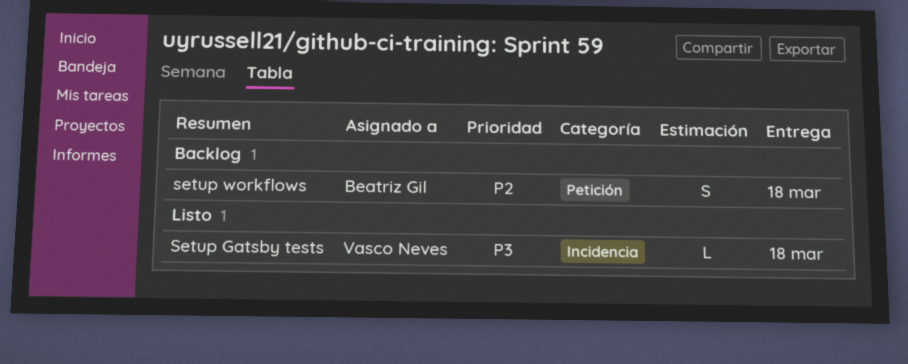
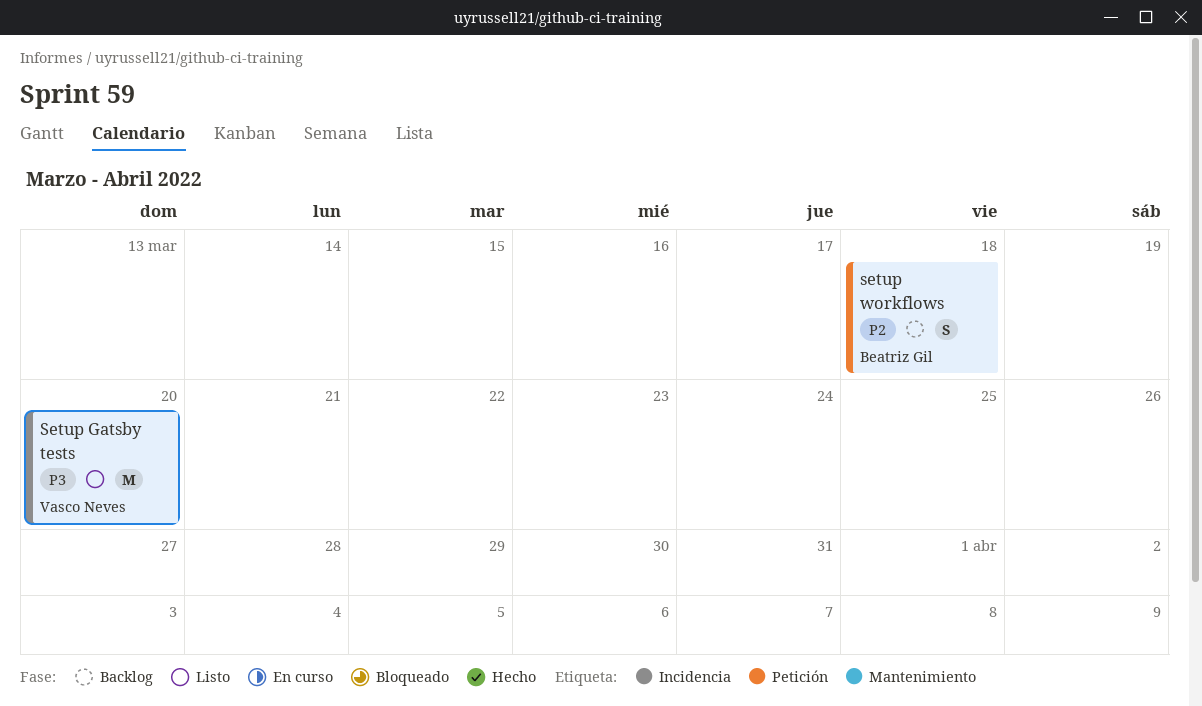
Setup Gatsby tests, estimate: L -> M
Setup Gatsby tests, due: Mar 18 -> Mar 20

